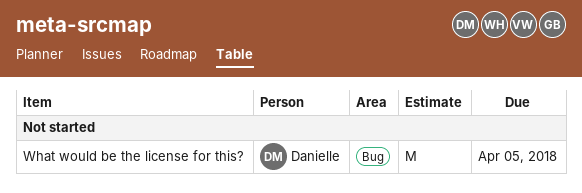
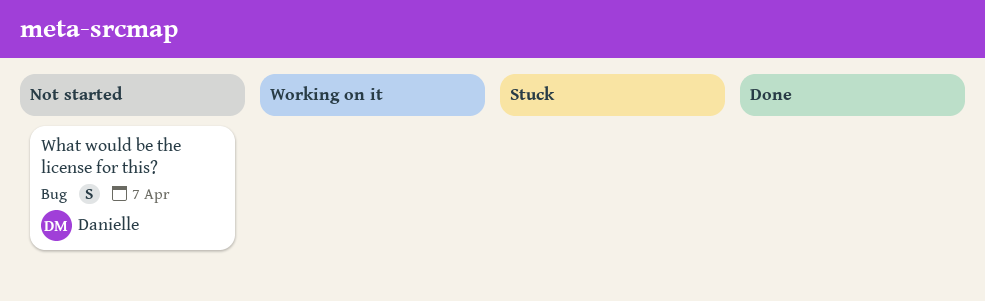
What would be the license for this?, estimate: M -> S
What would be the license for this?, due: Apr 5 -> Apr 7

